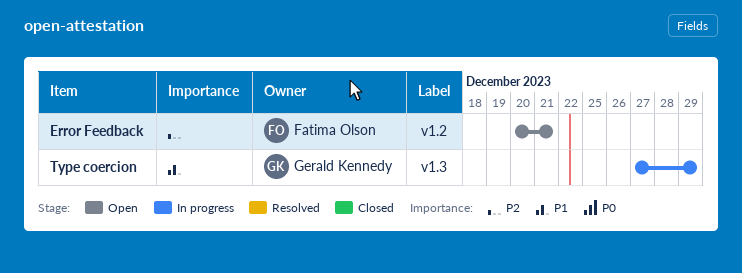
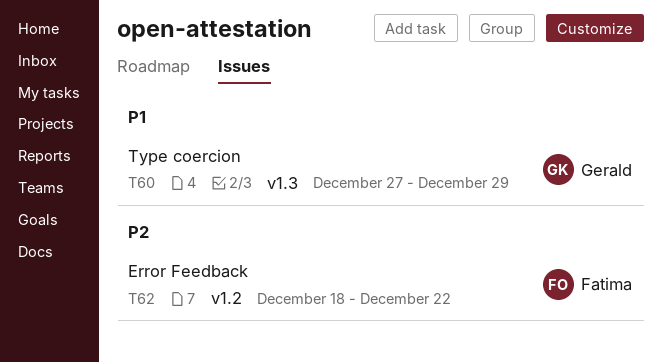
Error Feedback, start: Dec 20 -> Dec 18
Error Feedback, due: Dec 21 -> Dec 22

